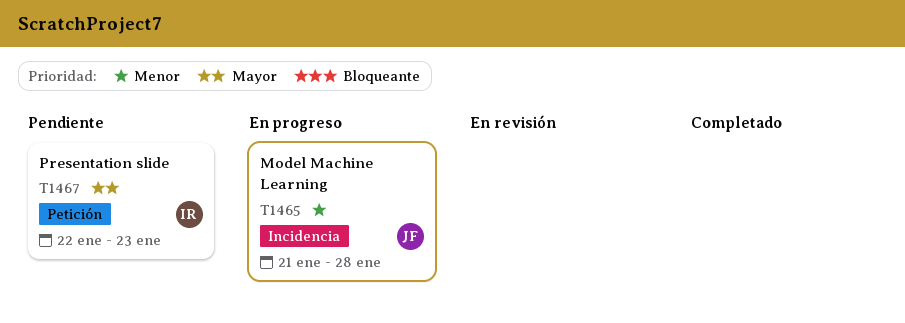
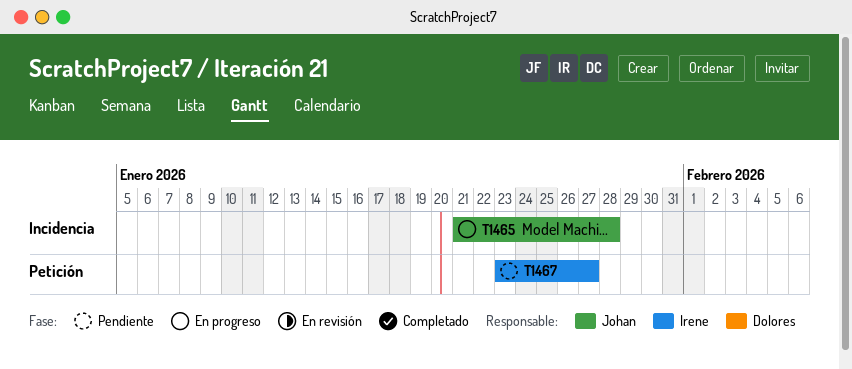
T1467, start: Jan 22 -> Jan 23
T1467, due: Jan 23 -> Jan 27

